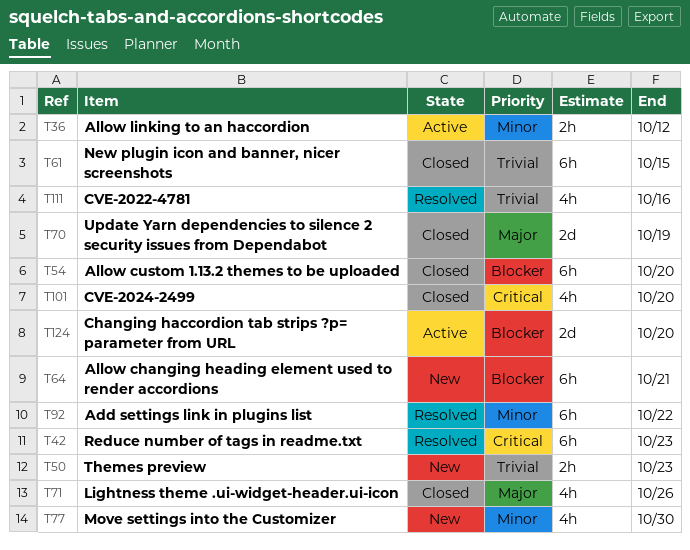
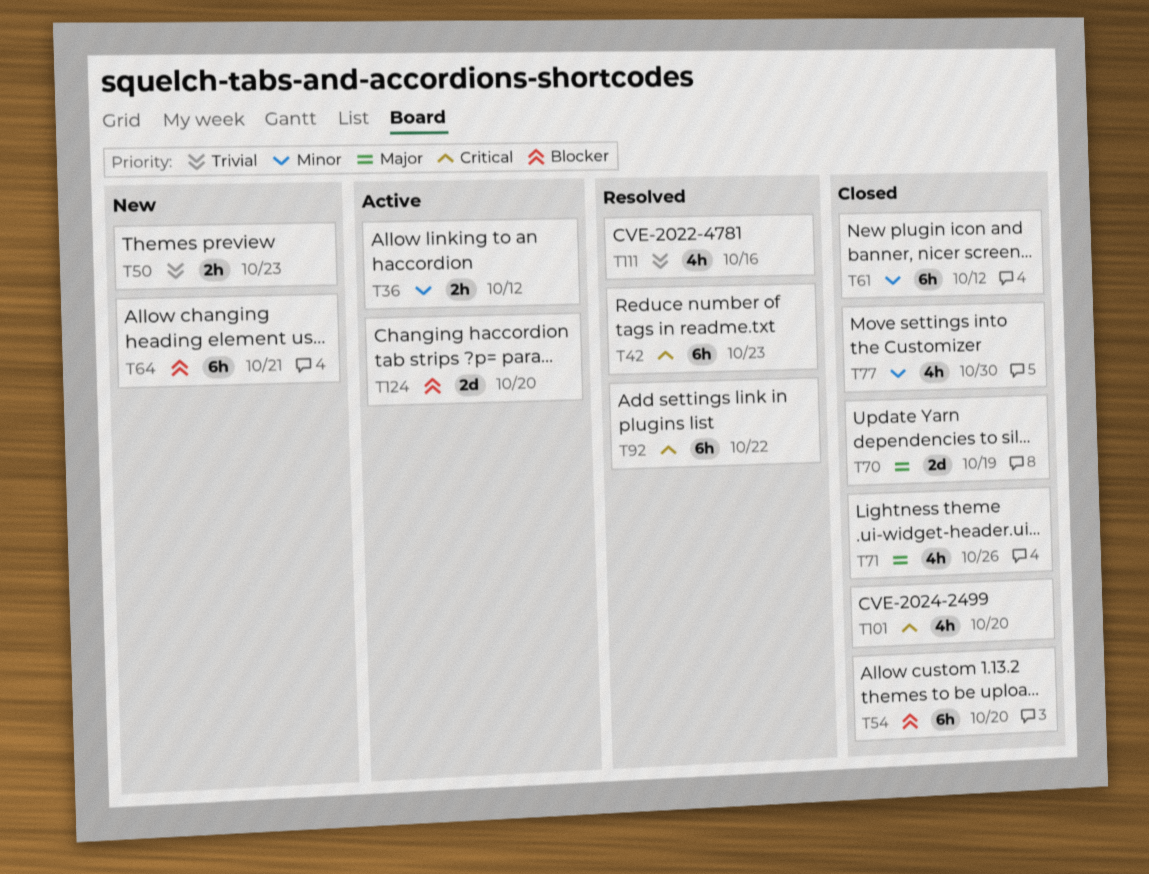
T61, priority: Trivial -> Minor
T61, due: Oct 15 -> Oct 12
T77, status: New -> Closed
T92, priority: Minor -> Critical

